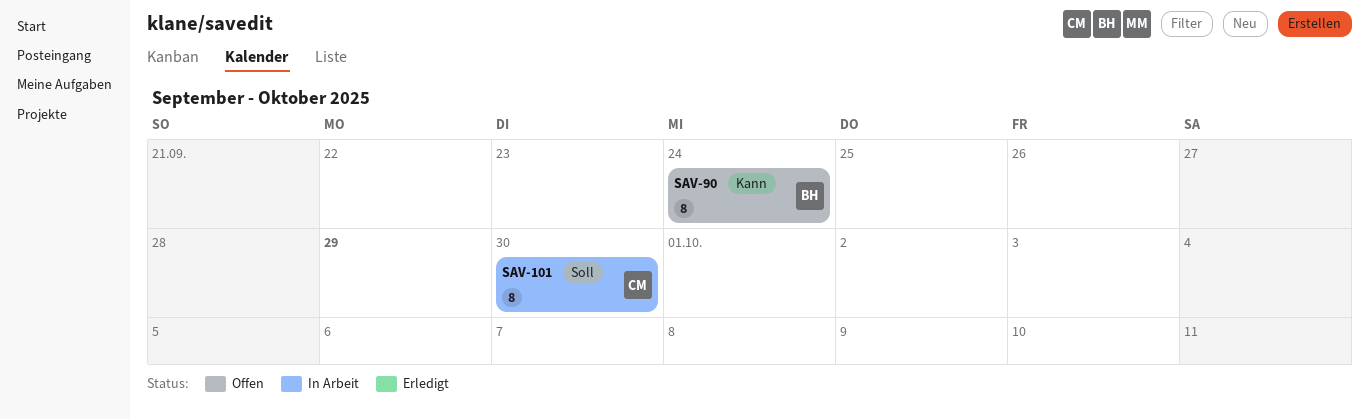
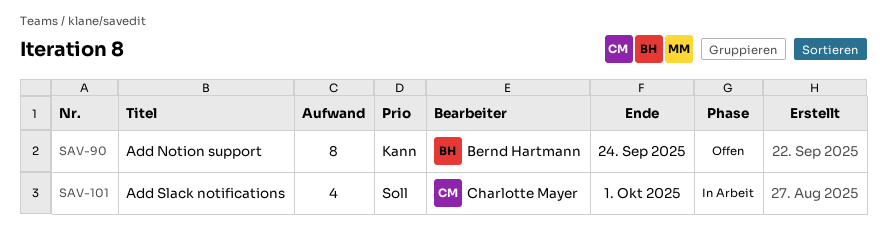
SAV-101, estimate: 8 -> 4
SAV-101, due: Sep 30 -> Oct 1

